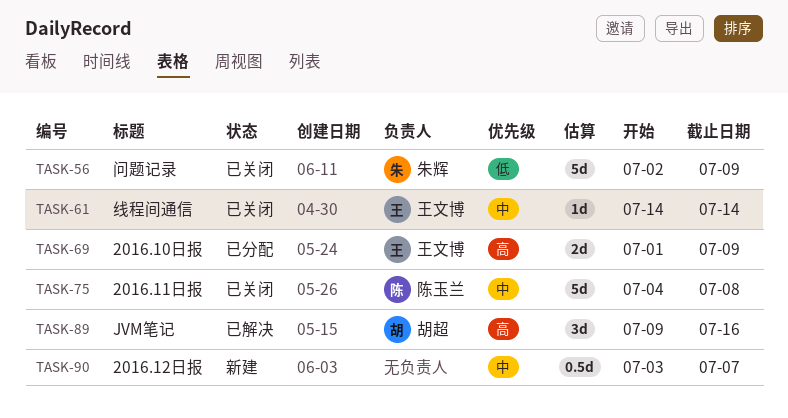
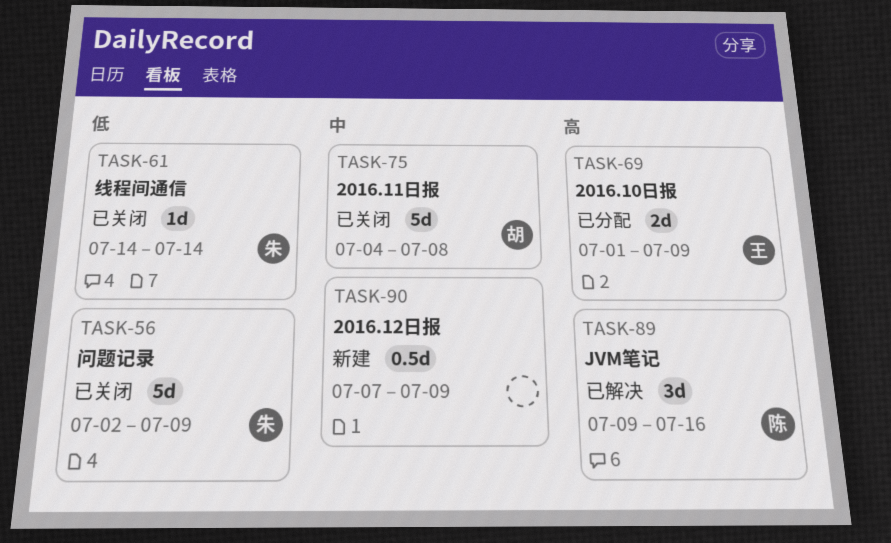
TASK-61, owner: 王文博 -> 朱辉
TASK-61, priority: 中 -> 低
TASK-75, owner: 陈玉兰 -> 胡超
TASK-89, owner: 胡超 -> 陈玉兰
TASK-90, start: Jul 3 -> Jul 7
TASK-90, due: Jul 7 -> Jul 9

